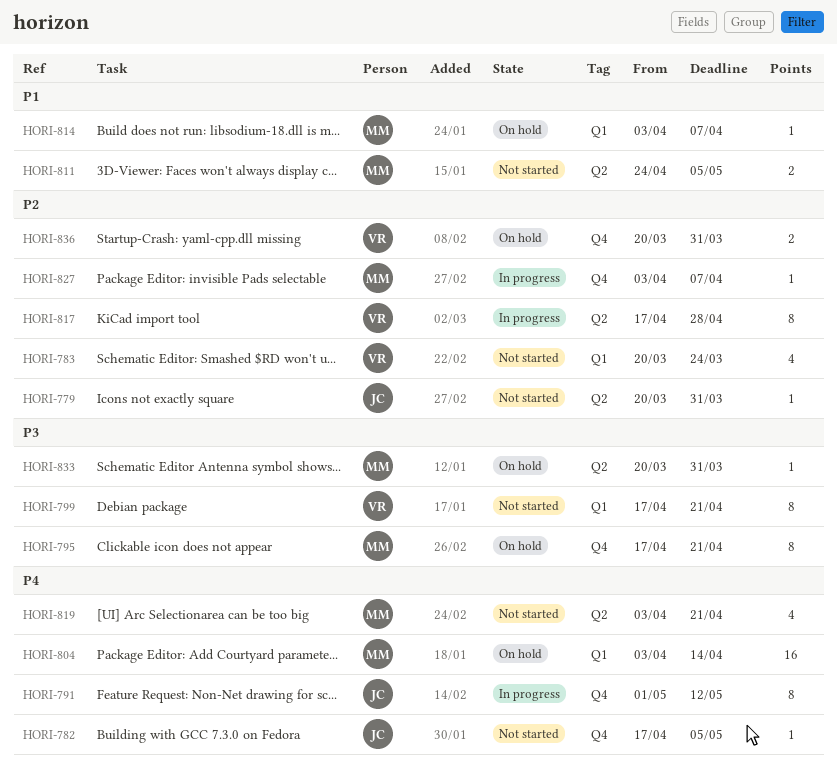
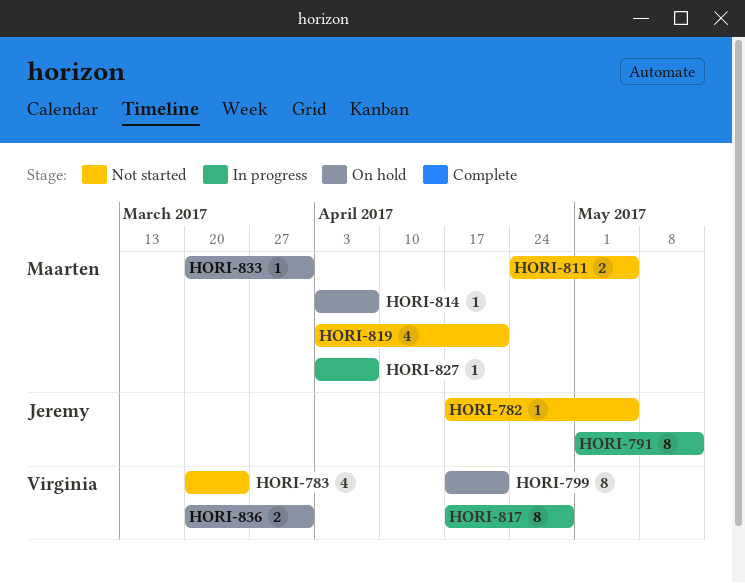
HORI-779: present -> none
HORI-795: present -> none
HORI-799, status: Not started -> On hold
HORI-804: present -> none

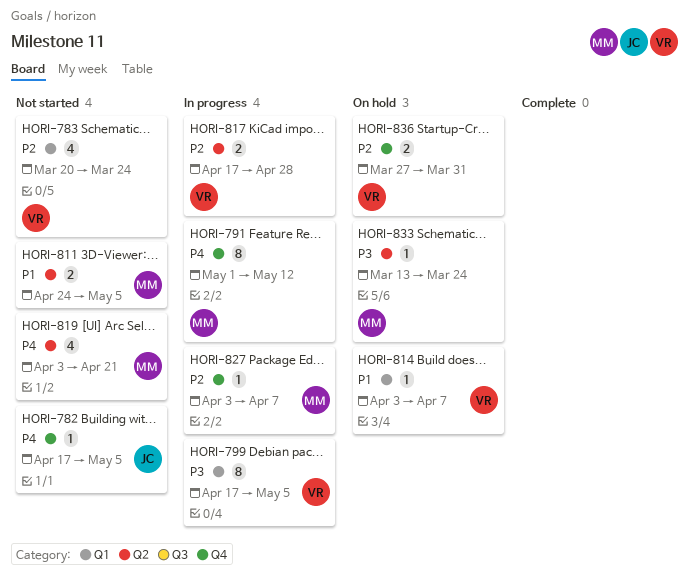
HORI-791, owner: Jeremy -> Maarten
HORI-799, status: On hold -> In progress
HORI-799, due: Apr 21 -> May 5
HORI-814, owner: Maarten -> Virginia
HORI-817, estimate: 8 -> 2
HORI-833, start: Mar 20 -> Mar 13
HORI-833, due: Mar 31 -> Mar 24
HORI-836, start: Mar 20 -> Mar 27

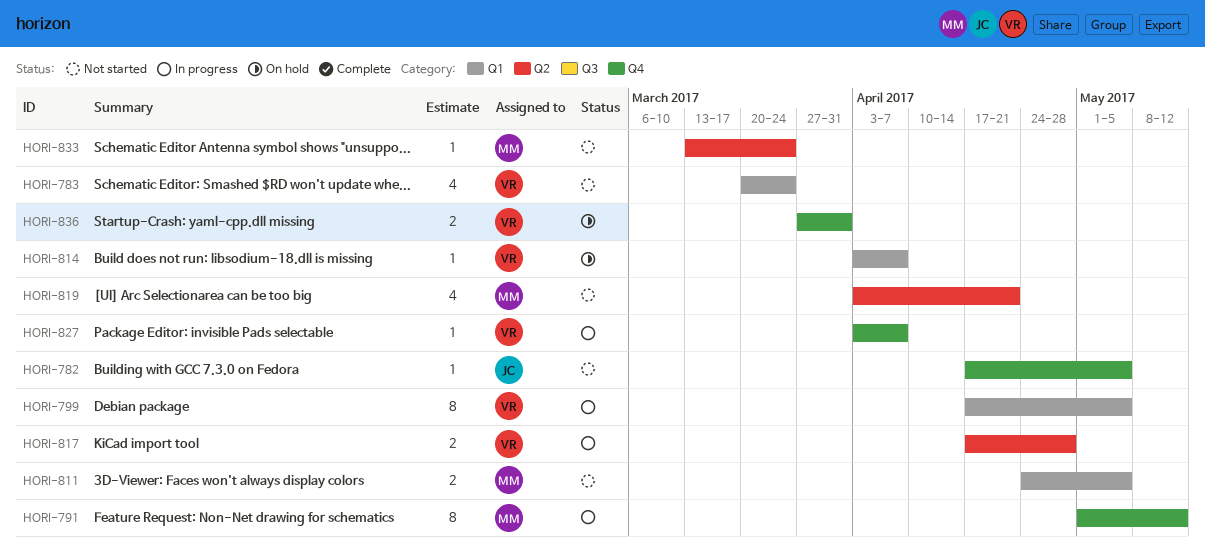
HORI-811, label: Q2 -> Q1
HORI-827, owner: MM -> VR
HORI-833, status: On hold -> Not started

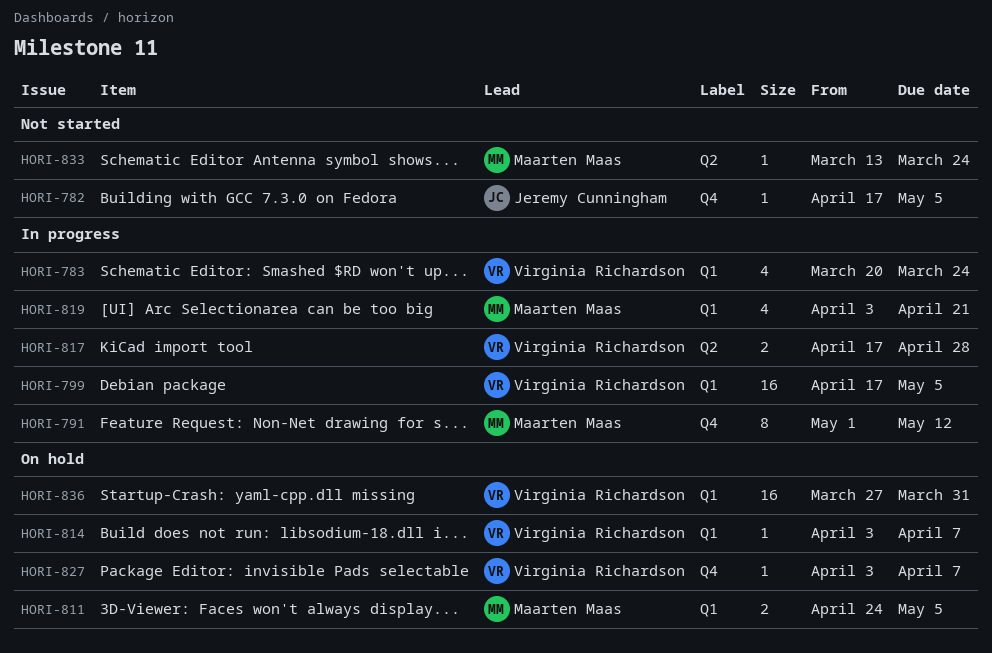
HORI-783, status: Not started -> In progress
HORI-799, estimate: 8 -> 16
HORI-811, status: Not started -> On hold
HORI-819, status: Not started -> In progress
HORI-819, label: Q2 -> Q1
HORI-827, status: In progress -> On hold
HORI-836, label: Q4 -> Q1
HORI-836, estimate: 2 -> 16

